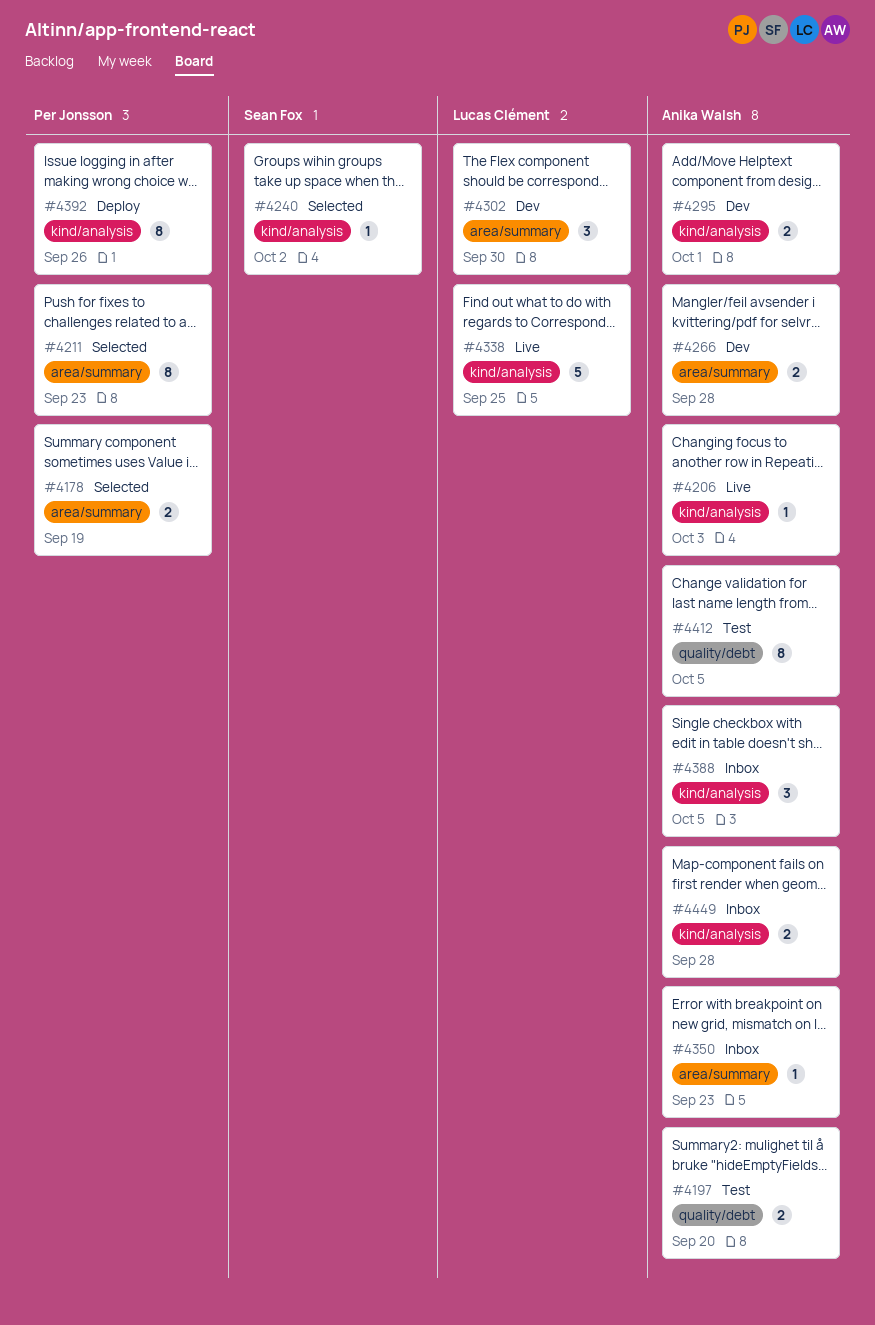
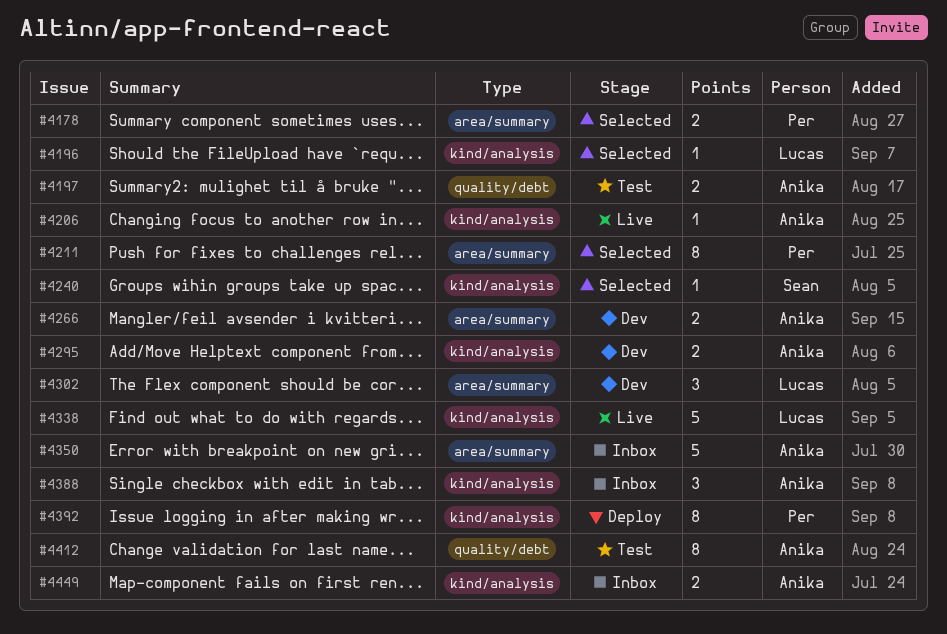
#4196: none -> present
#4350, estimate: 1 -> 5

